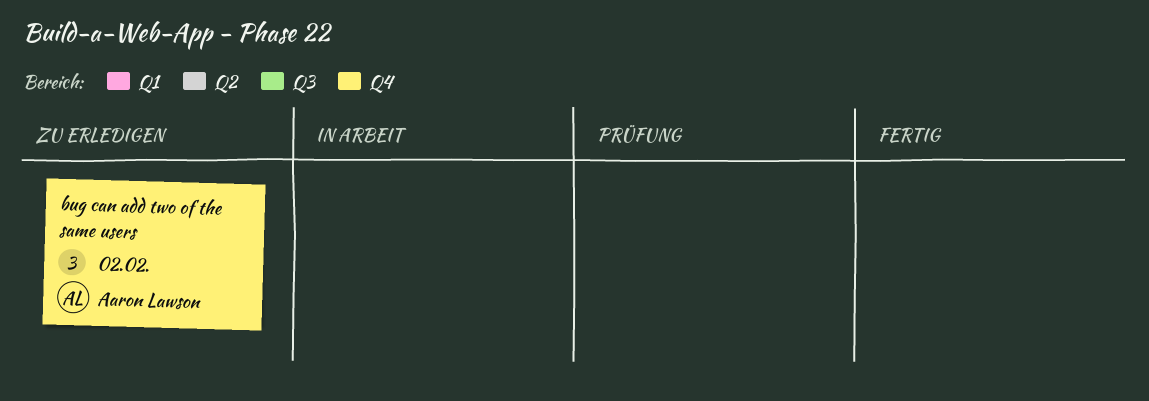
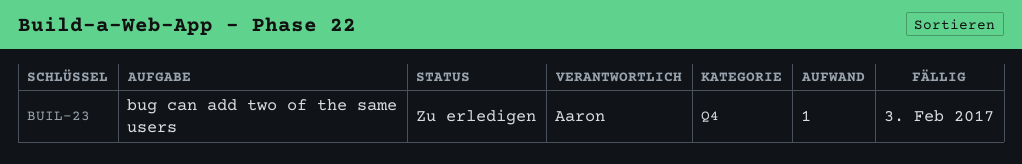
bug can add two of the same users, estimate: 3 -> 1
bug can add two of the same users, due: Feb 2 -> Feb 3

